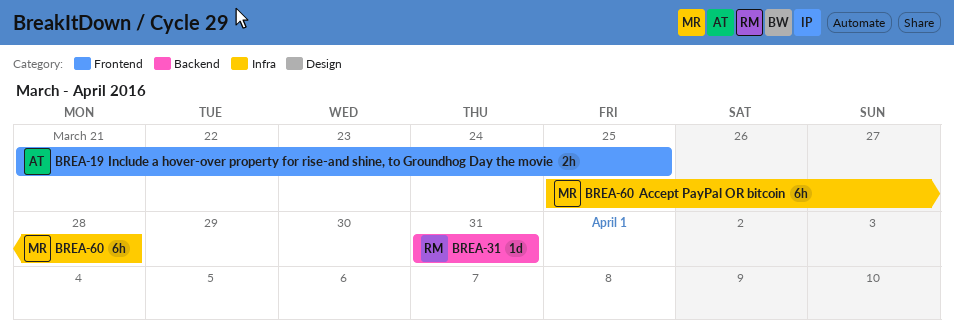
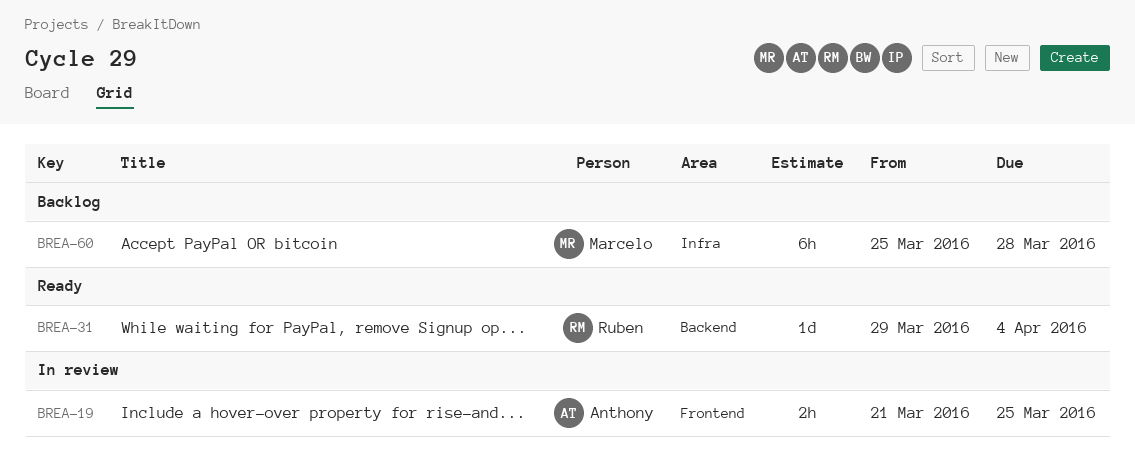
BREA-31, start: Mar 31 -> Mar 29
BREA-31, due: Mar 31 -> Apr 4

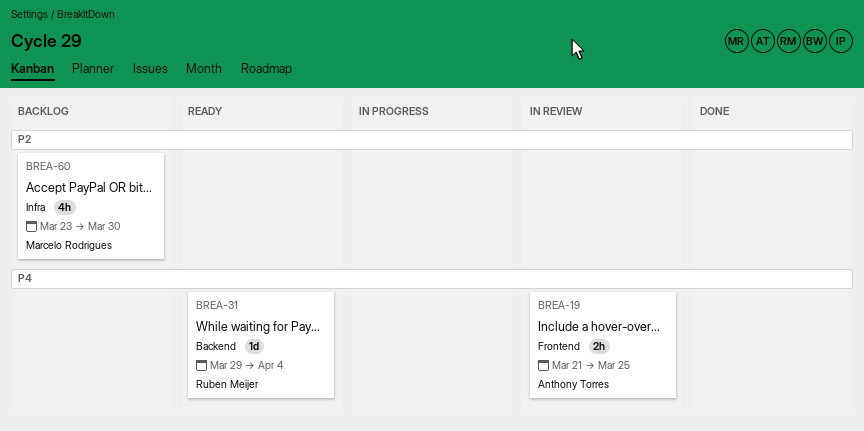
BREA-60, estimate: 6h -> 4h
BREA-60, start: Mar 25 -> Mar 23
BREA-60, due: Mar 28 -> Mar 30

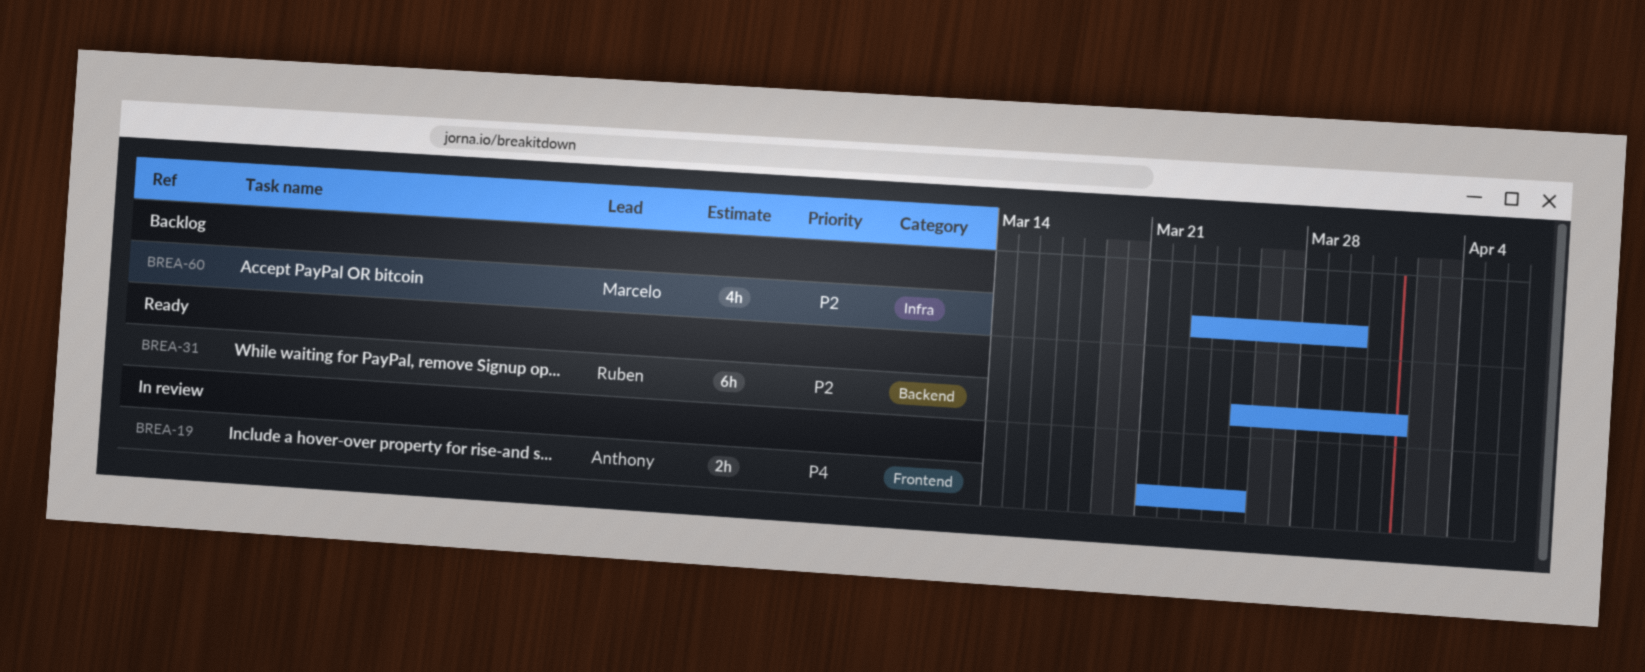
BREA-31, priority: P4 -> P2
BREA-31, estimate: 1d -> 6h
BREA-31, start: Mar 29 -> Mar 25
BREA-31, due: Apr 4 -> Apr 1

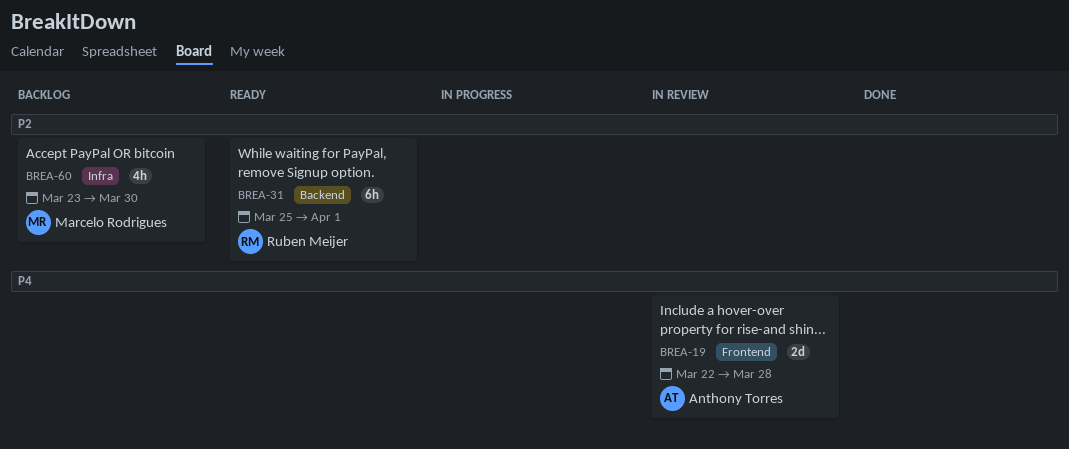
BREA-19, estimate: 2h -> 2d
BREA-19, start: Mar 21 -> Mar 22
BREA-19, due: Mar 25 -> Mar 28

